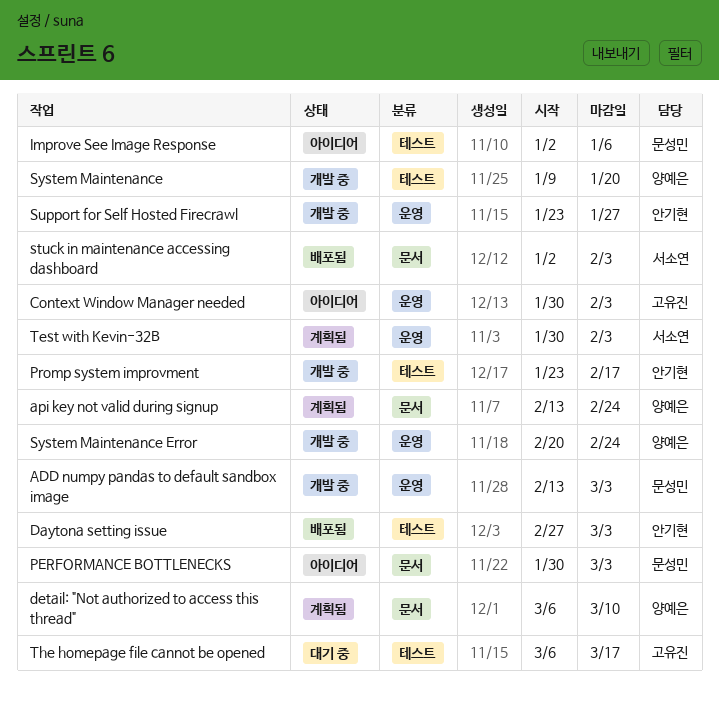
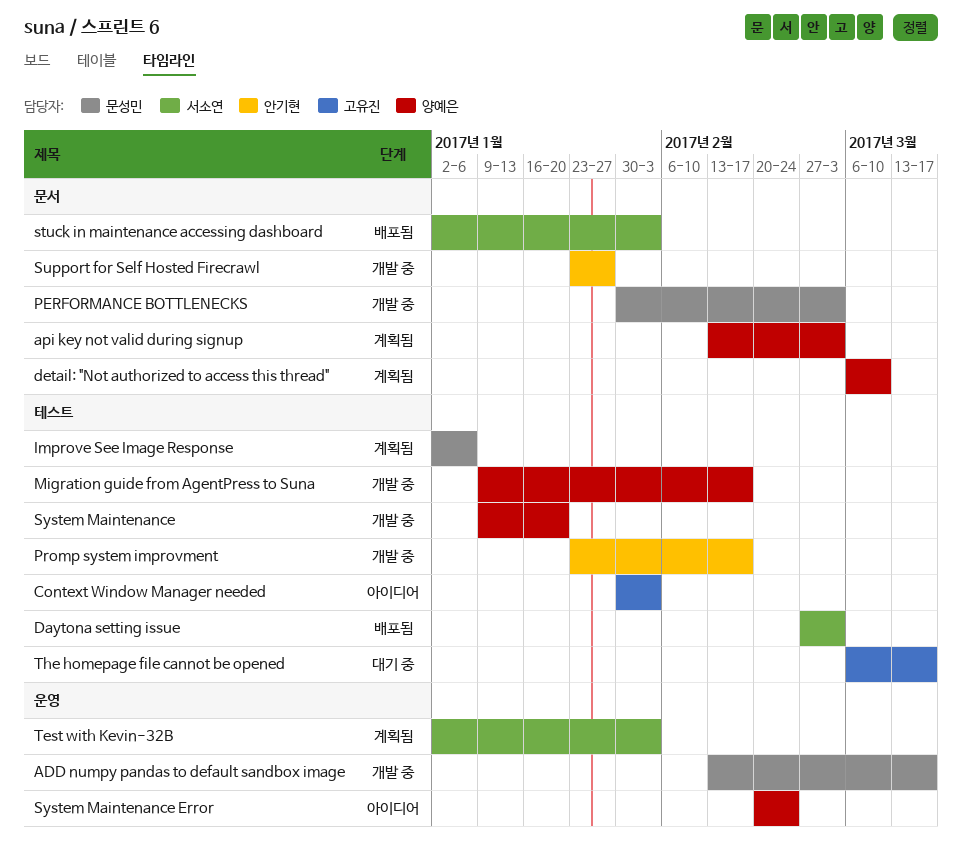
ADD numpy pandas to default sandbox image, due: Mar 3 -> Mar 17
api key not valid during signup, due: Feb 24 -> Mar 3
Context Window Manager needed, label: 운영 -> 테스트
Daytona setting issue, owner: 안기현 -> 서소연
Improve See Image Response, status: 아이디어 -> 계획됨
Migration guide from AgentPress to Suna: none -> present
PERFORMANCE BOTTLENECKS, status: 아이디어 -> 개발 중
Support for Self Hosted Firecrawl, label: 운영 -> 문서
System Maintenance Error, status: 개발 중 -> 아이디어
Test with Kevin-32B, start: Jan 30 -> Jan 2

